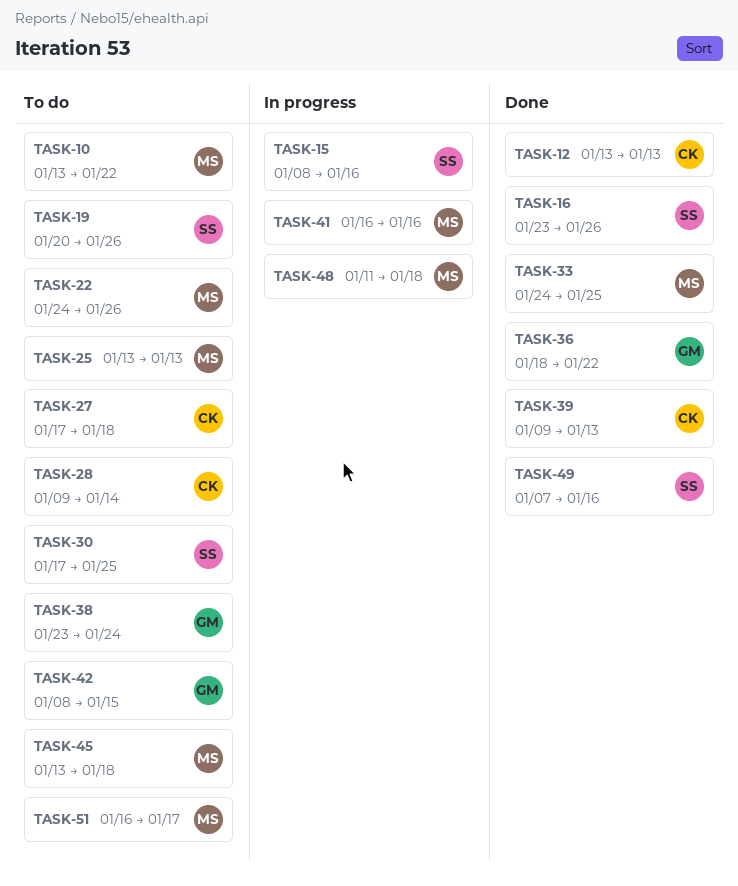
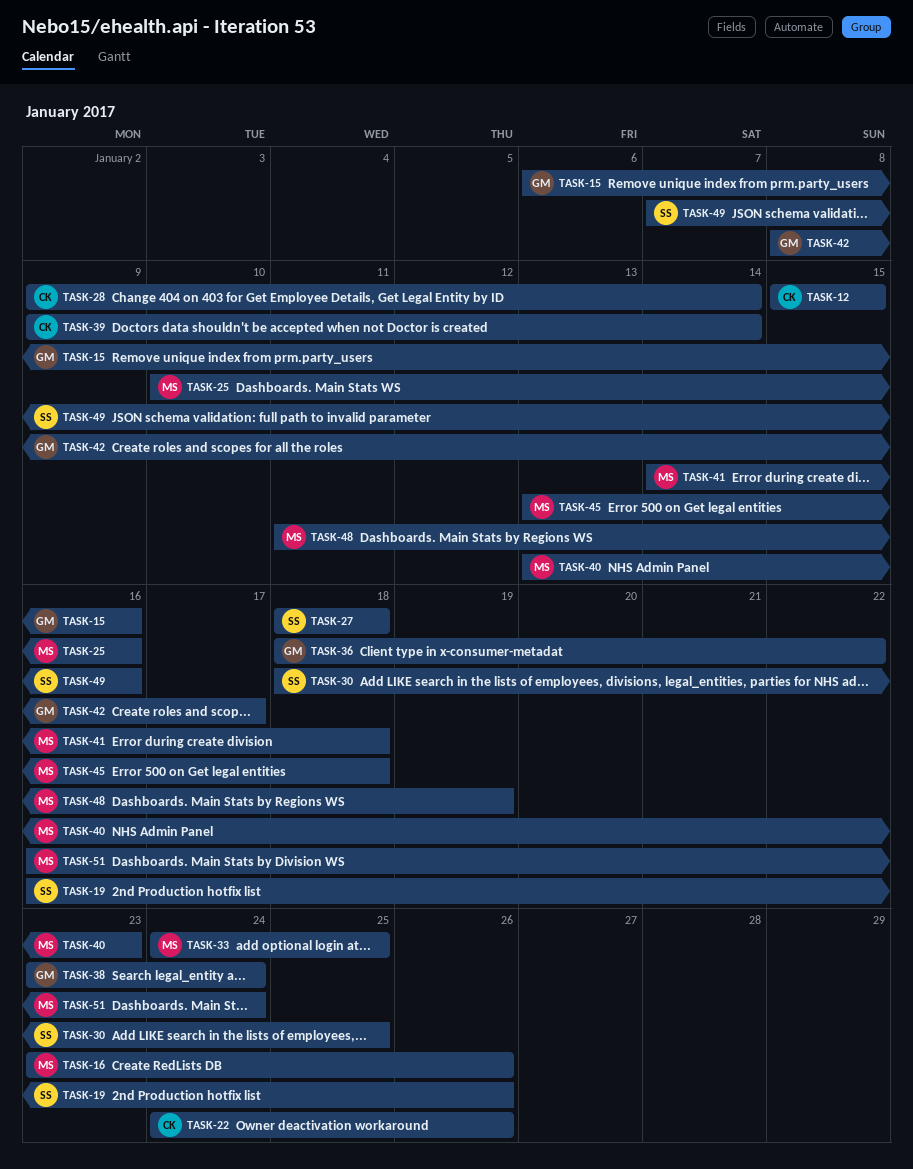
TASK-10: present -> none
TASK-12, start: Jan 13 -> Jan 15
TASK-12, due: Jan 13 -> Jan 15
TASK-15, owner: SS -> GM
TASK-15, start: Jan 8 -> Jan 6
TASK-16, owner: SS -> MS
TASK-19, start: Jan 20 -> Jan 16
TASK-22, owner: MS -> CK
TASK-25, start: Jan 13 -> Jan 10
TASK-25, due: Jan 13 -> Jan 16
TASK-27, owner: CK -> SS
TASK-27, start: Jan 17 -> Jan 18
TASK-30, start: Jan 17 -> Jan 18
TASK-39, due: Jan 13 -> Jan 14
TASK-40: none -> present
TASK-41, start: Jan 16 -> Jan 14
TASK-41, due: Jan 16 -> Jan 18
TASK-42, due: Jan 15 -> Jan 17
TASK-48, due: Jan 18 -> Jan 19
TASK-51, due: Jan 17 -> Jan 24

